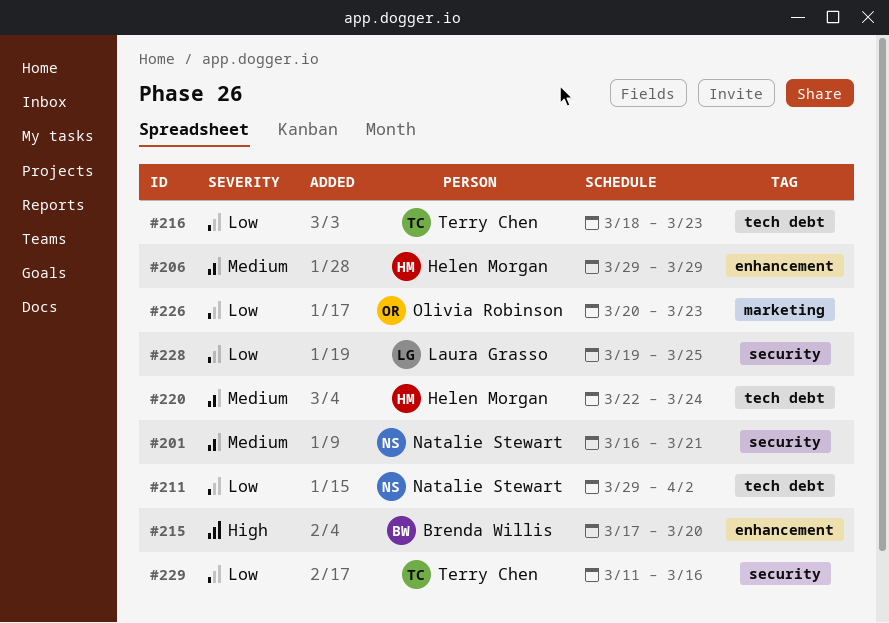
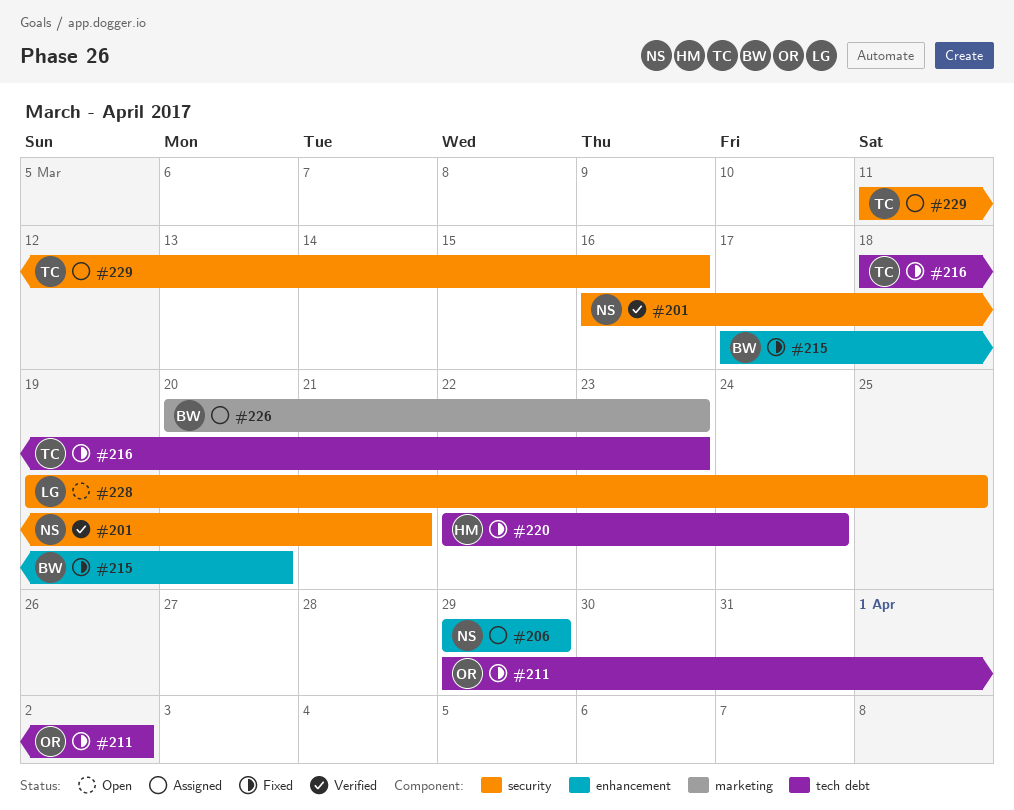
#206, owner: Helen Morgan -> Natalie Stewart
#211, owner: Natalie Stewart -> Olivia Robinson
#226, owner: Olivia Robinson -> Brenda Willis

